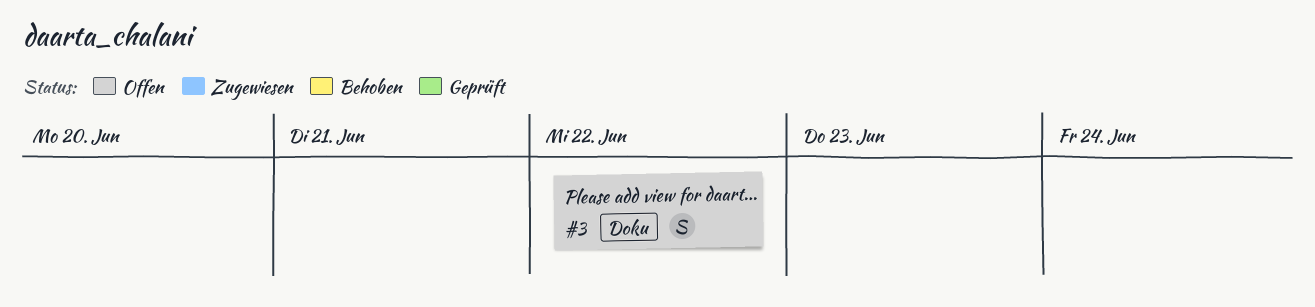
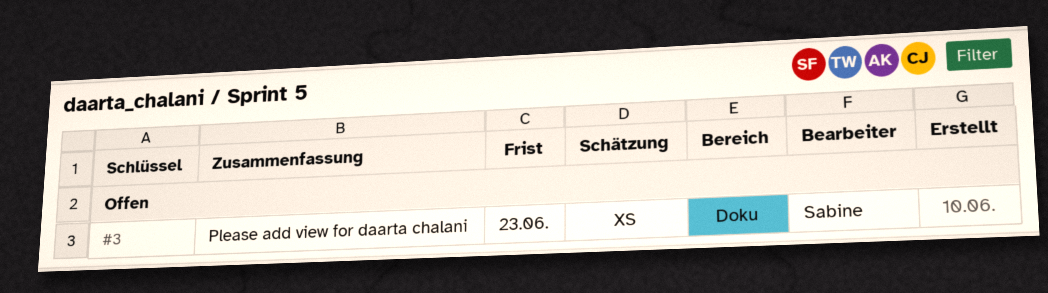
#3, estimate: S -> XS
#3, due: Jun 22 -> Jun 23

